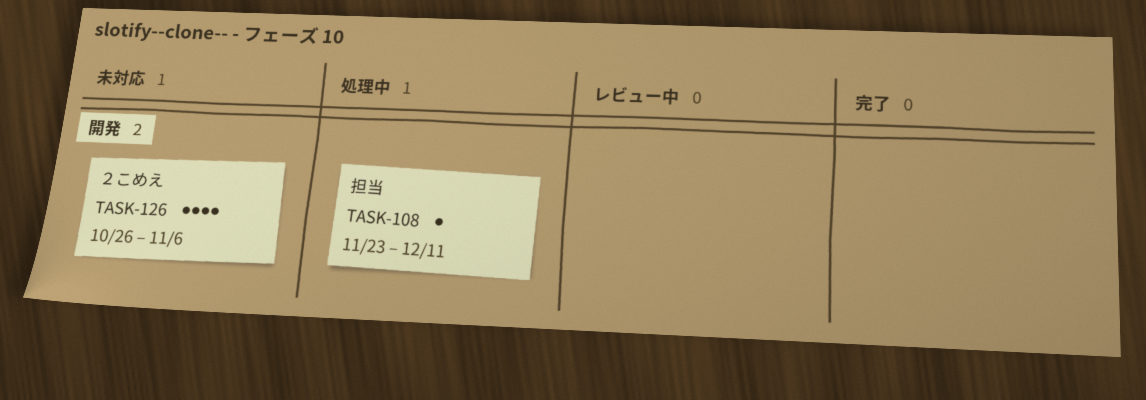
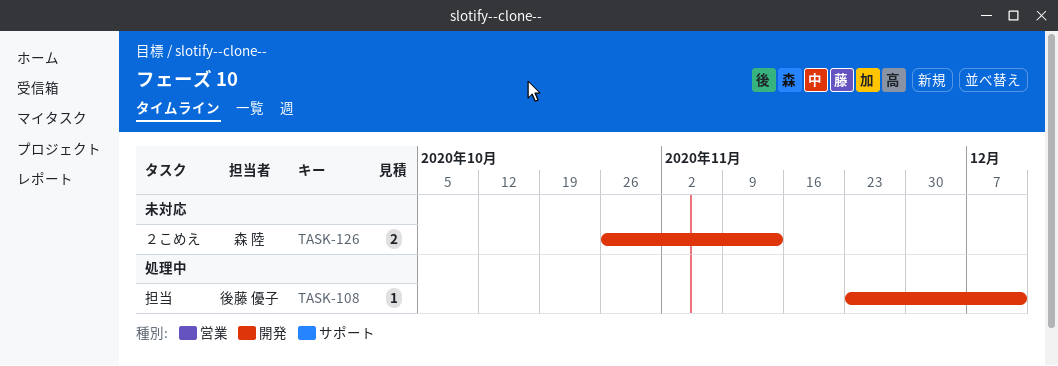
TASK-126, estimate: 4 -> 2
TASK-126, due: Nov 6 -> Nov 13

